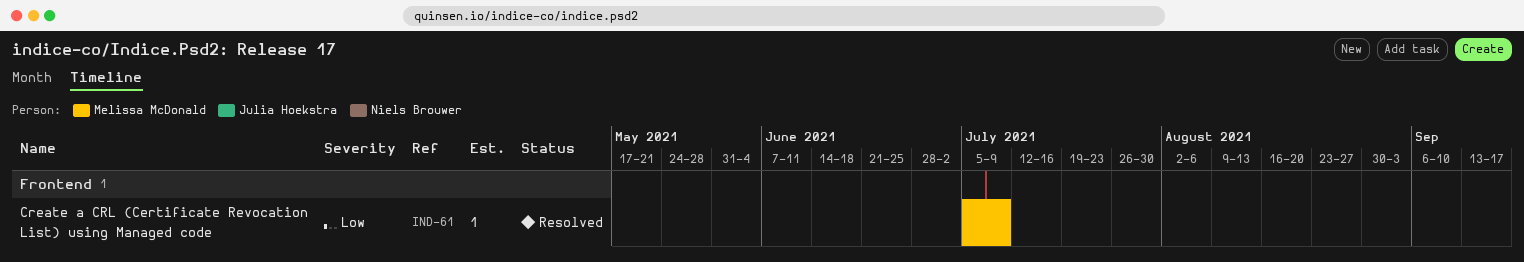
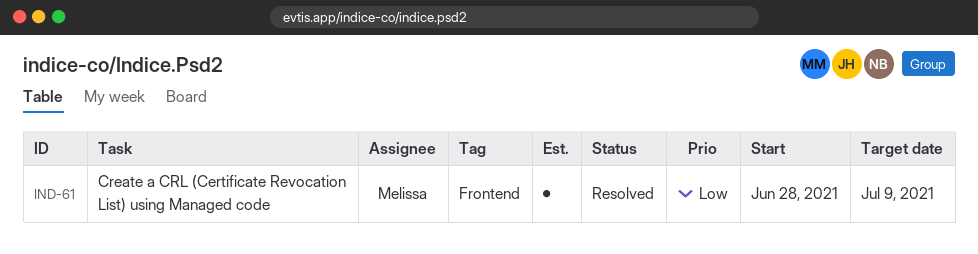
IND-61, start: Jul 5 -> Jun 28

